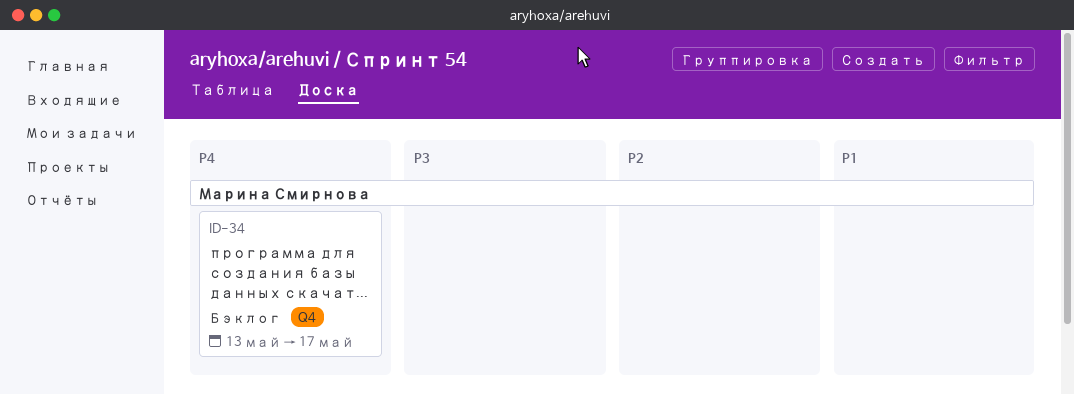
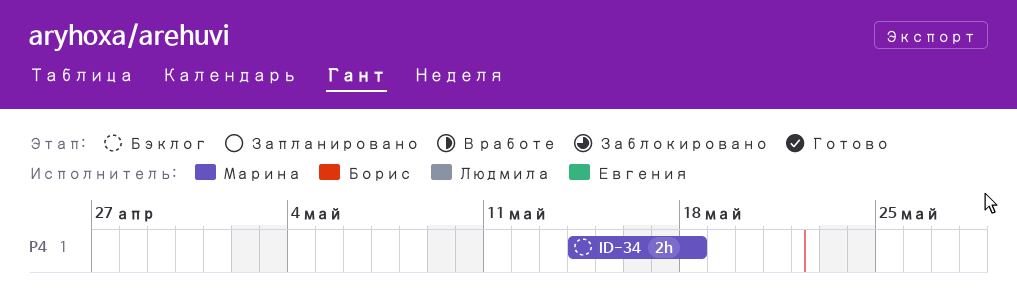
ID-34, start: May 13 -> May 14
ID-34, due: May 17 -> May 18

